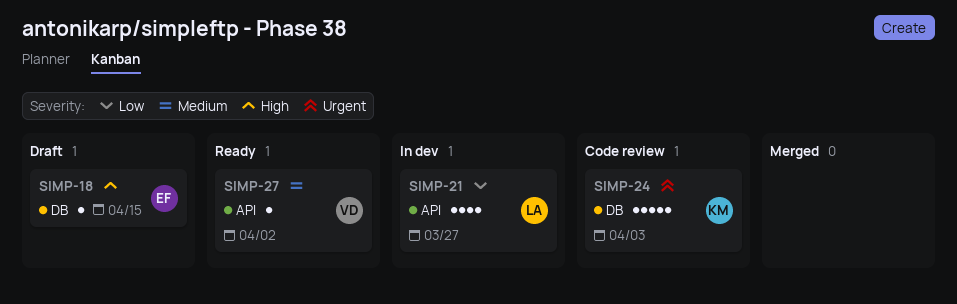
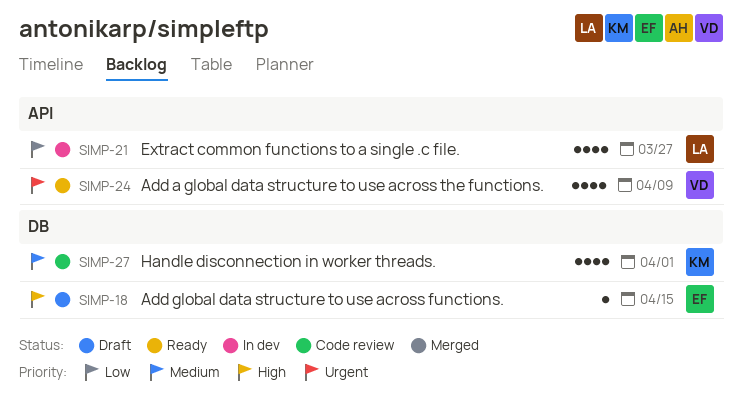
SIMP-24, status: Code review -> Ready
SIMP-24, owner: KM -> VD
SIMP-24, label: DB -> API
SIMP-24, estimate: 5 -> 4
SIMP-24, due: Apr 3 -> Apr 9
SIMP-27, status: Ready -> Code review
SIMP-27, owner: VD -> KM
SIMP-27, label: API -> DB
SIMP-27, estimate: 1 -> 4
SIMP-27, due: Apr 2 -> Apr 1

